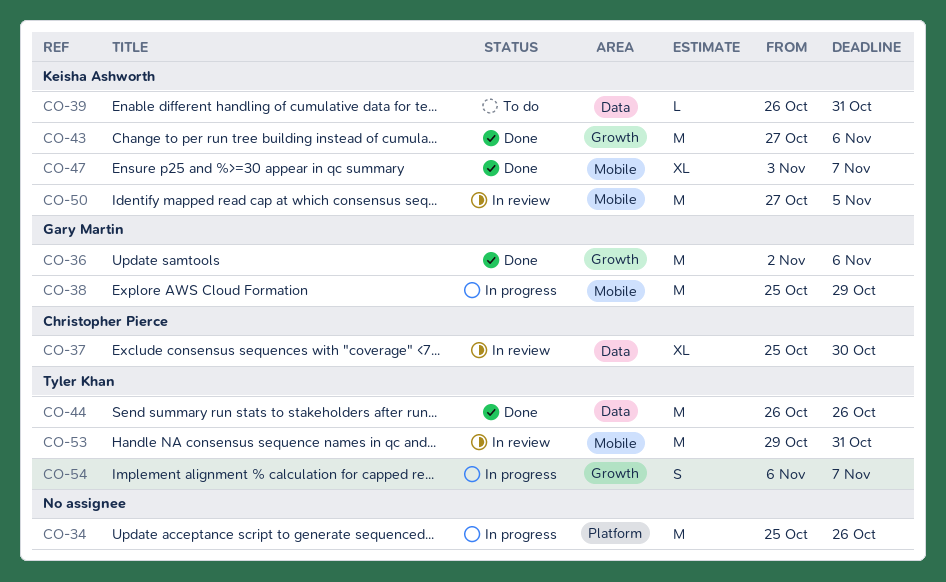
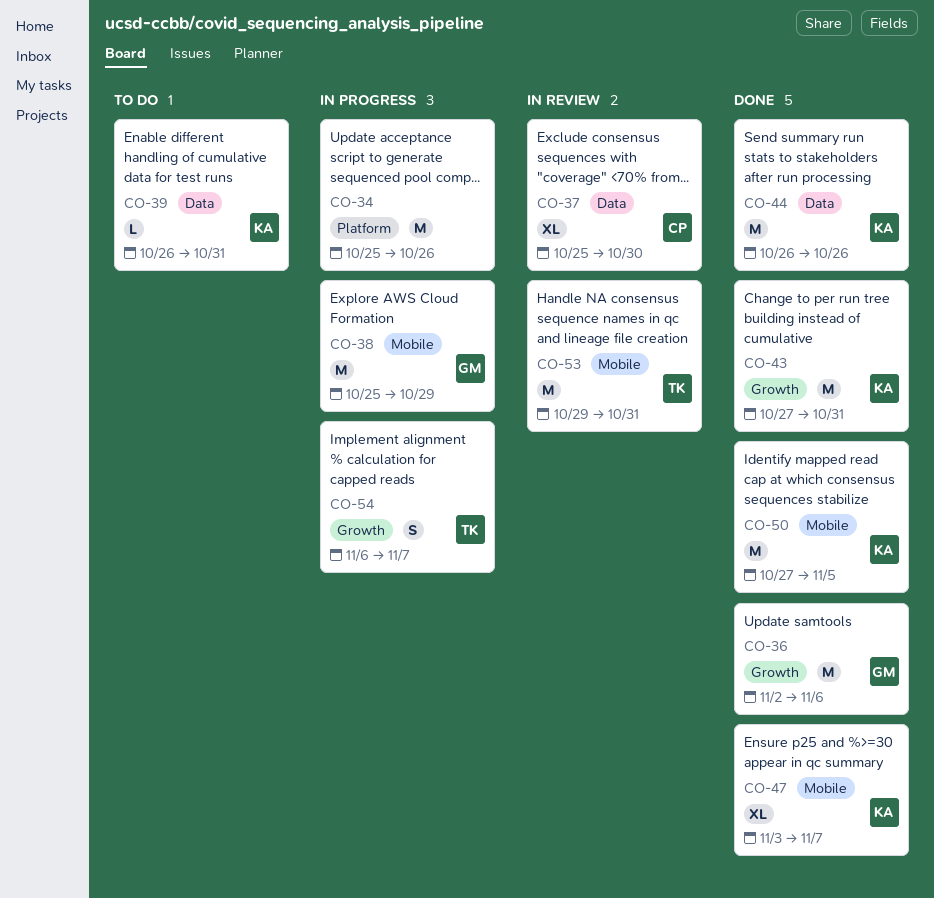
CO-43, due: Nov 6 -> Oct 31
CO-44, owner: Tyler Khan -> Keisha Ashworth
CO-50, status: In review -> Done

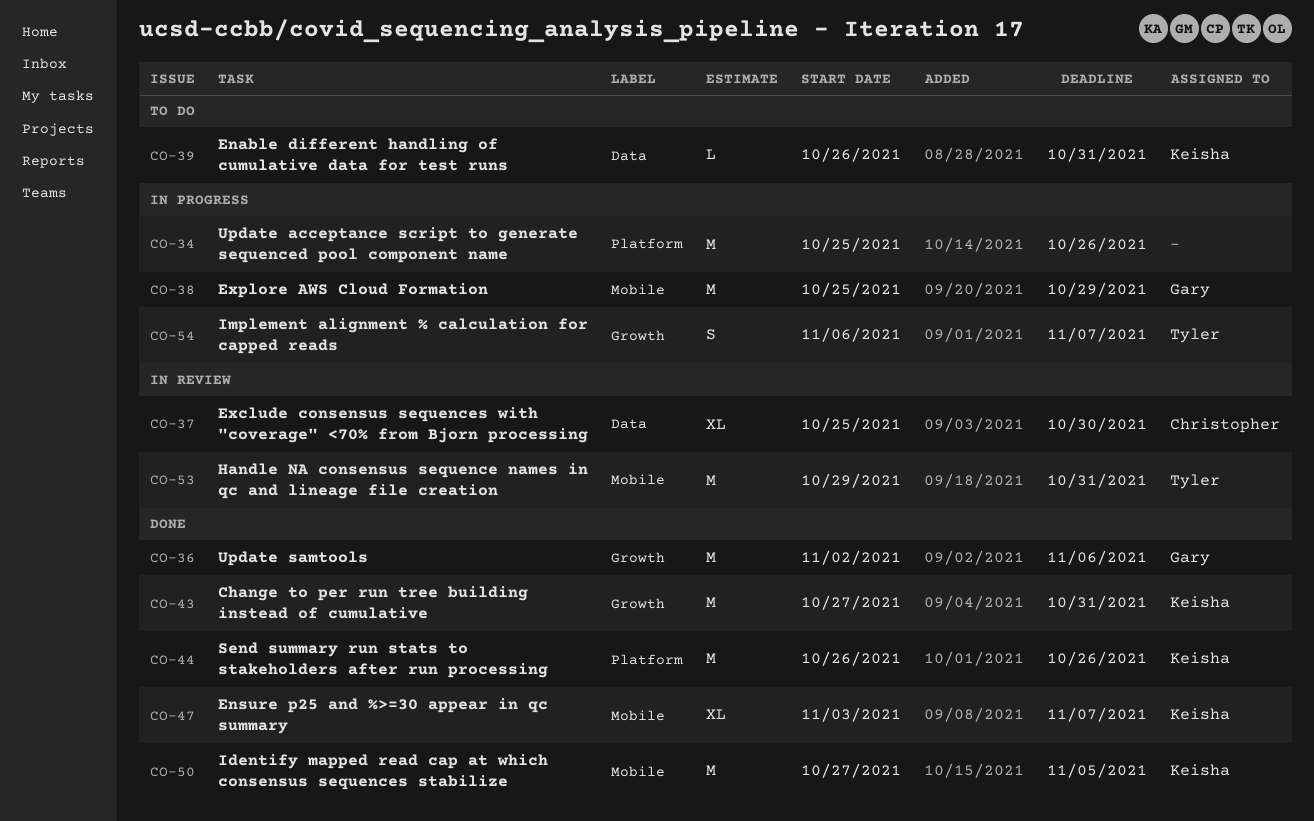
CO-44, label: Data -> Platform

